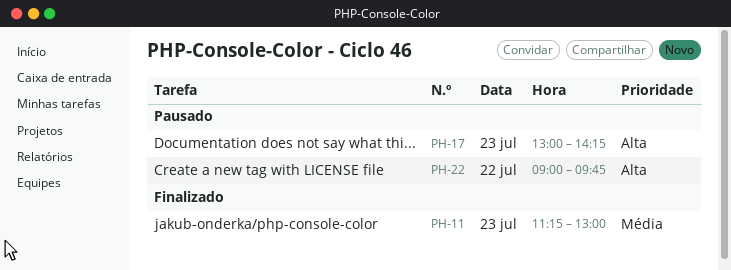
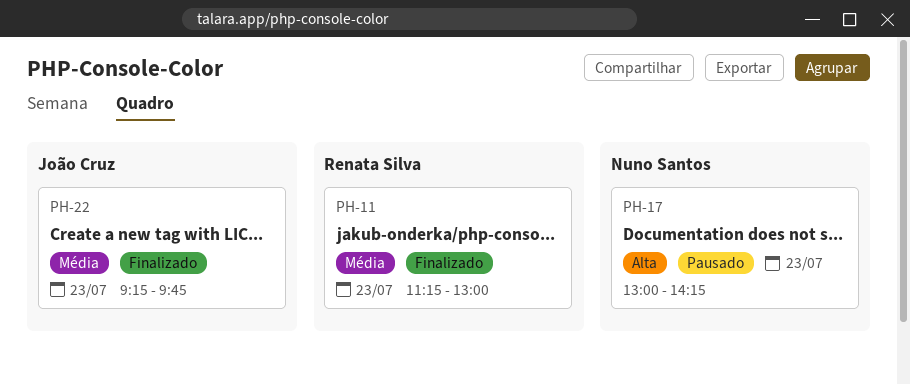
PH-22, status: Pausado -> Finalizado
PH-22, priority: Alta -> Média
PH-22, day: Jul 22 -> Jul 23
PH-22, begins: 09:00 -> 09:15

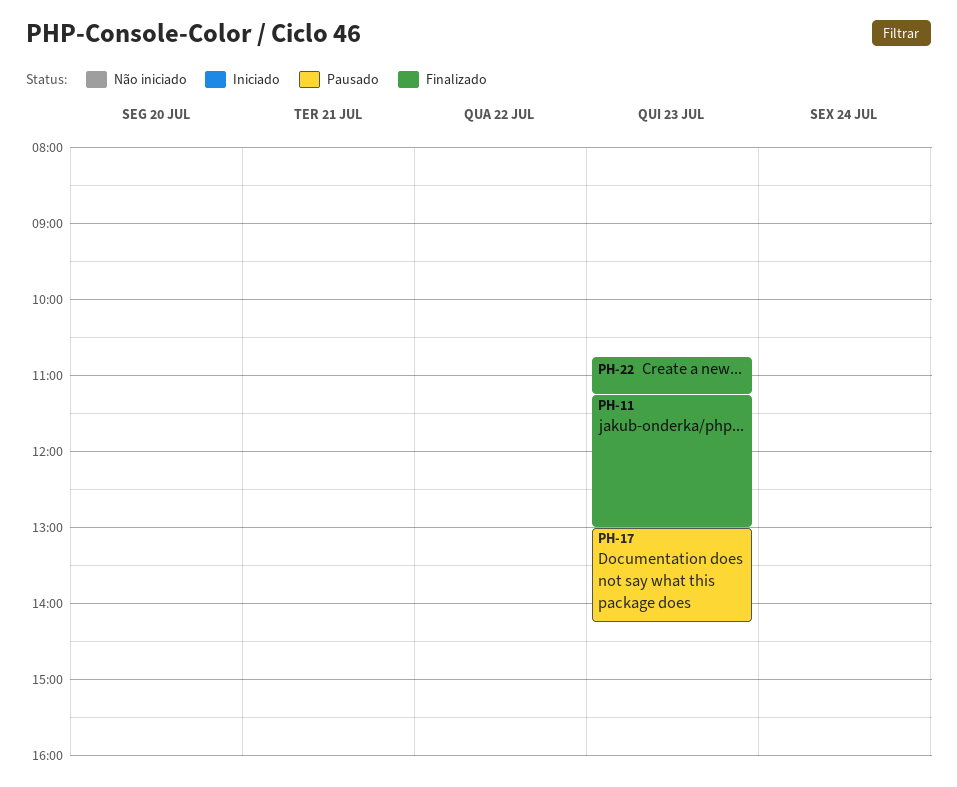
PH-22, begins: 09:15 -> 10:45
PH-22, ends: 09:45 -> 11:15

